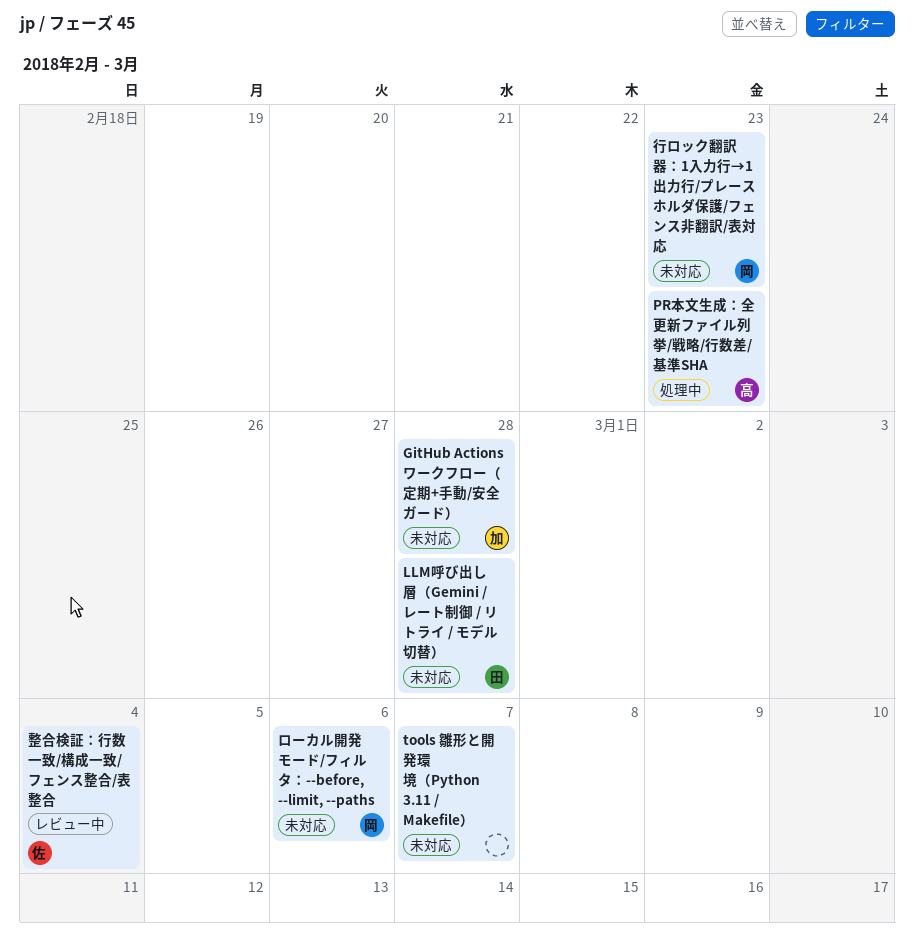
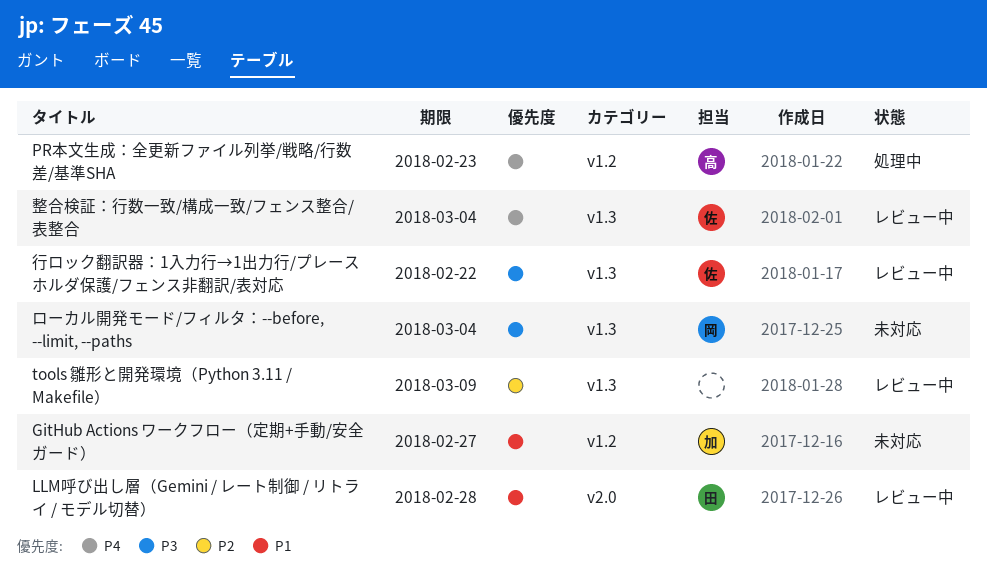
GitHub Actions ワークフロー（定期+手動/安全ガード）, due: Feb 28 -> Feb 27
LLM呼び出し層（Gemini / レート制御 / リトライ / モデル切替）, status: 未対応 -> レビュー中
tools 雛形と開発環境（Python 3.11 / Makefile）, status: 未対応 -> レビュー中
tools 雛形と開発環境（Python 3.11 / Makefile）, due: Mar 7 -> Mar 9
ローカル開発モード/フィルタ：--before, --limit, --paths, due: Mar 6 -> Mar 4
行ロック翻訳器：1入力行→1出力行/プレースホルダ保護/フェンス非翻訳/表対応, status: 未対応 -> レビュー中
行ロック翻訳器：1入力行→1出力行/プレースホルダ保護/フェンス非翻訳/表対応, owner: 岡 -> 佐
行ロック翻訳器：1入力行→1出力行/プレースホルダ保護/フェンス非翻訳/表対応, due: Feb 23 -> Feb 22

